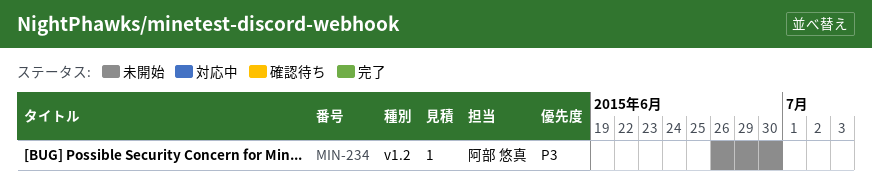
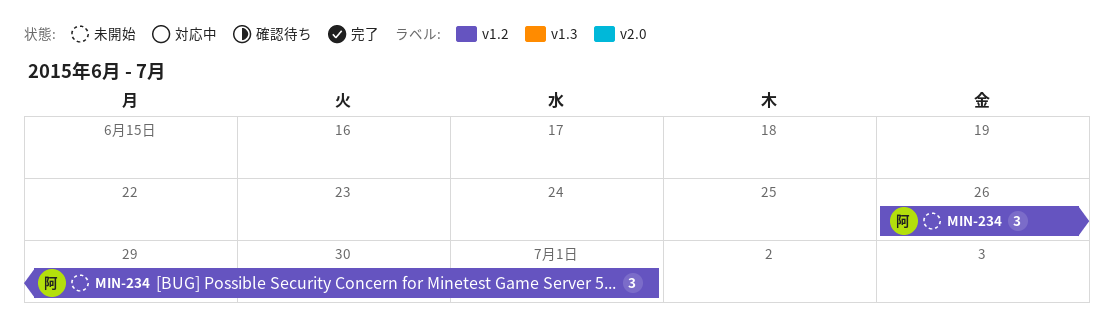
MIN-234, estimate: 1 -> 3
MIN-234, due: Jun 30 -> Jul 1

